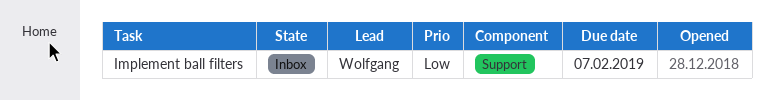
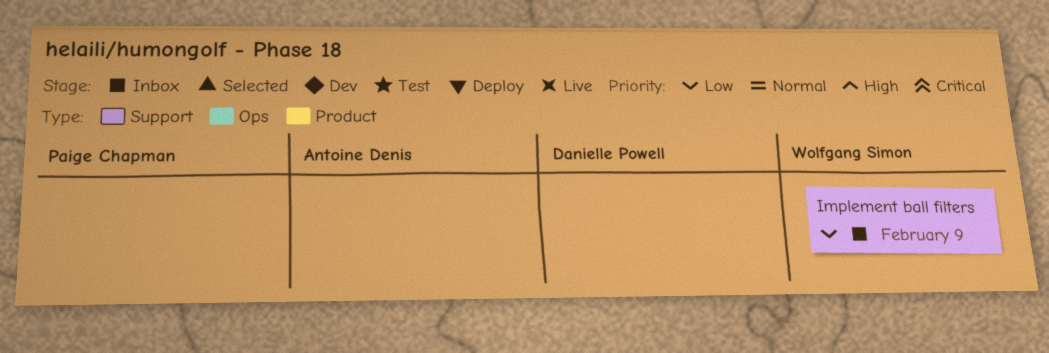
Implement ball filters, due: Feb 7 -> Feb 9

